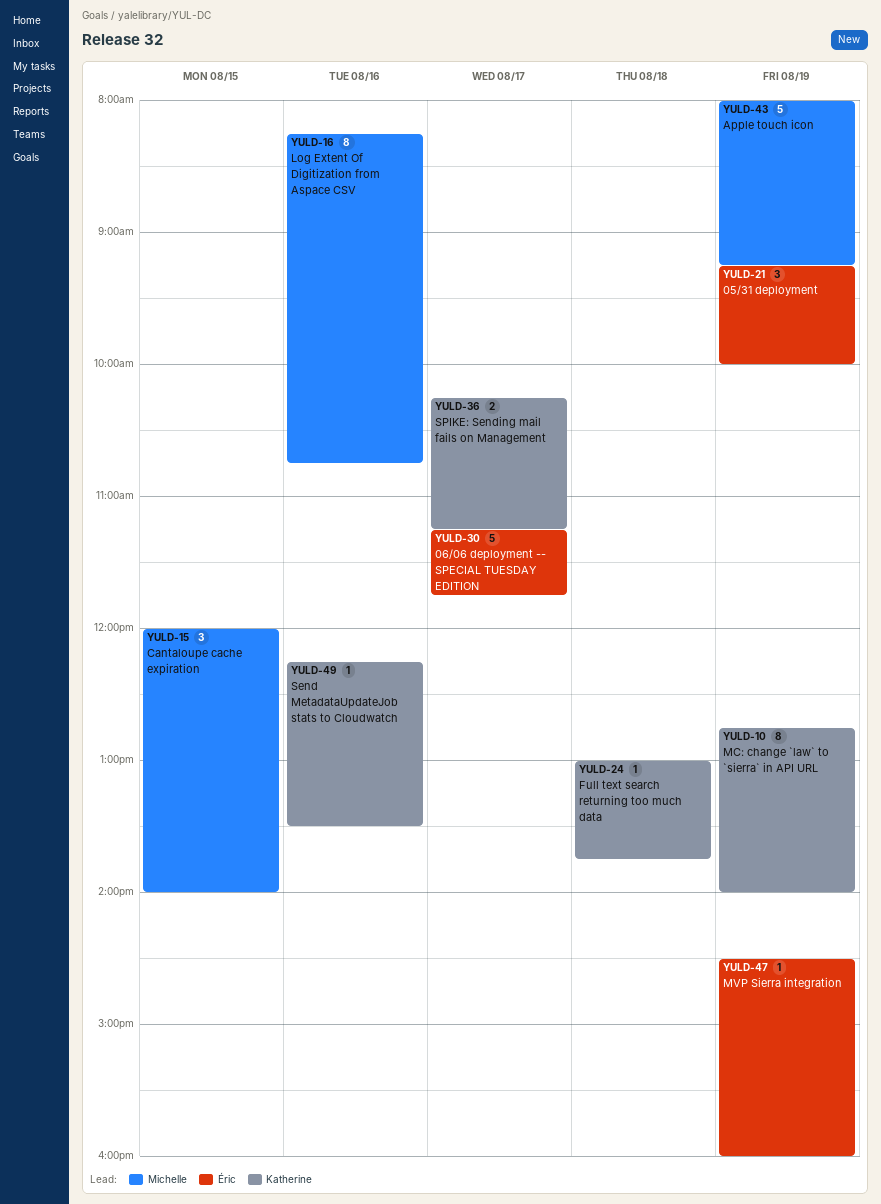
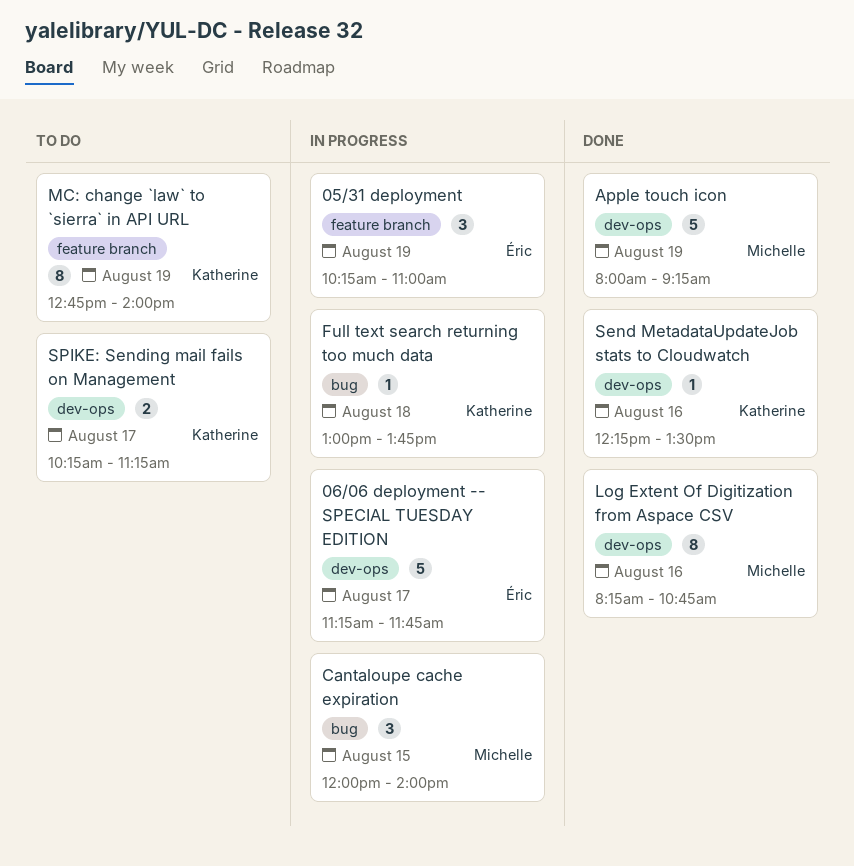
05/31 deployment, begins: 09:15 -> 10:15
05/31 deployment, ends: 10:00 -> 11:00
MVP Sierra integration: present -> none

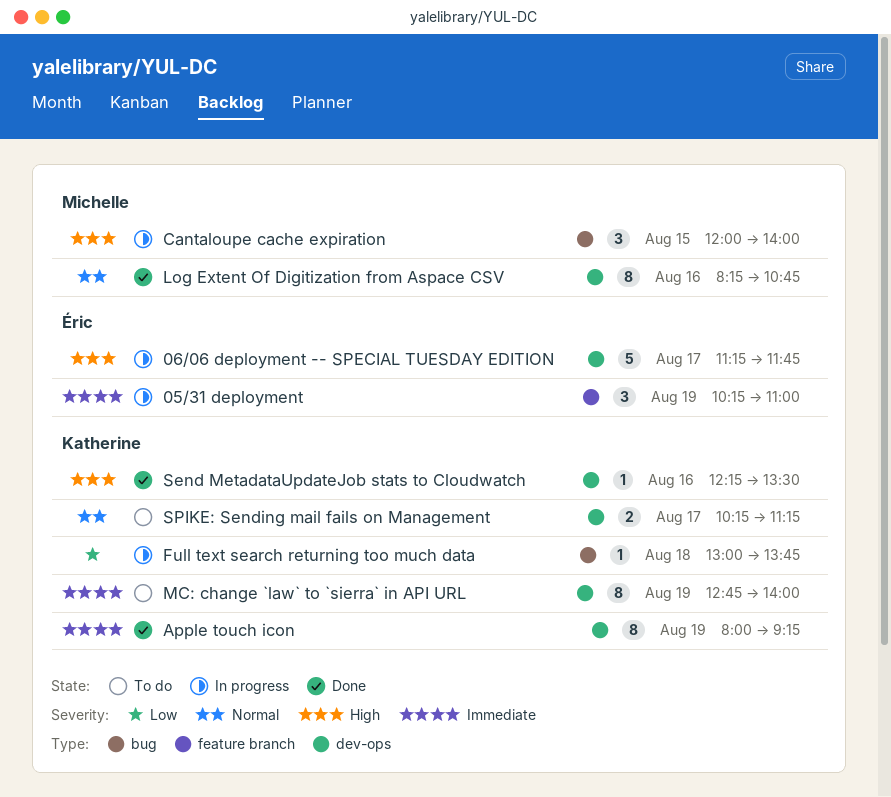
Apple touch icon, owner: Michelle -> Katherine
Apple touch icon, estimate: 5 -> 8
MC: change `law` to `sierra` in API URL, label: feature branch -> dev-ops

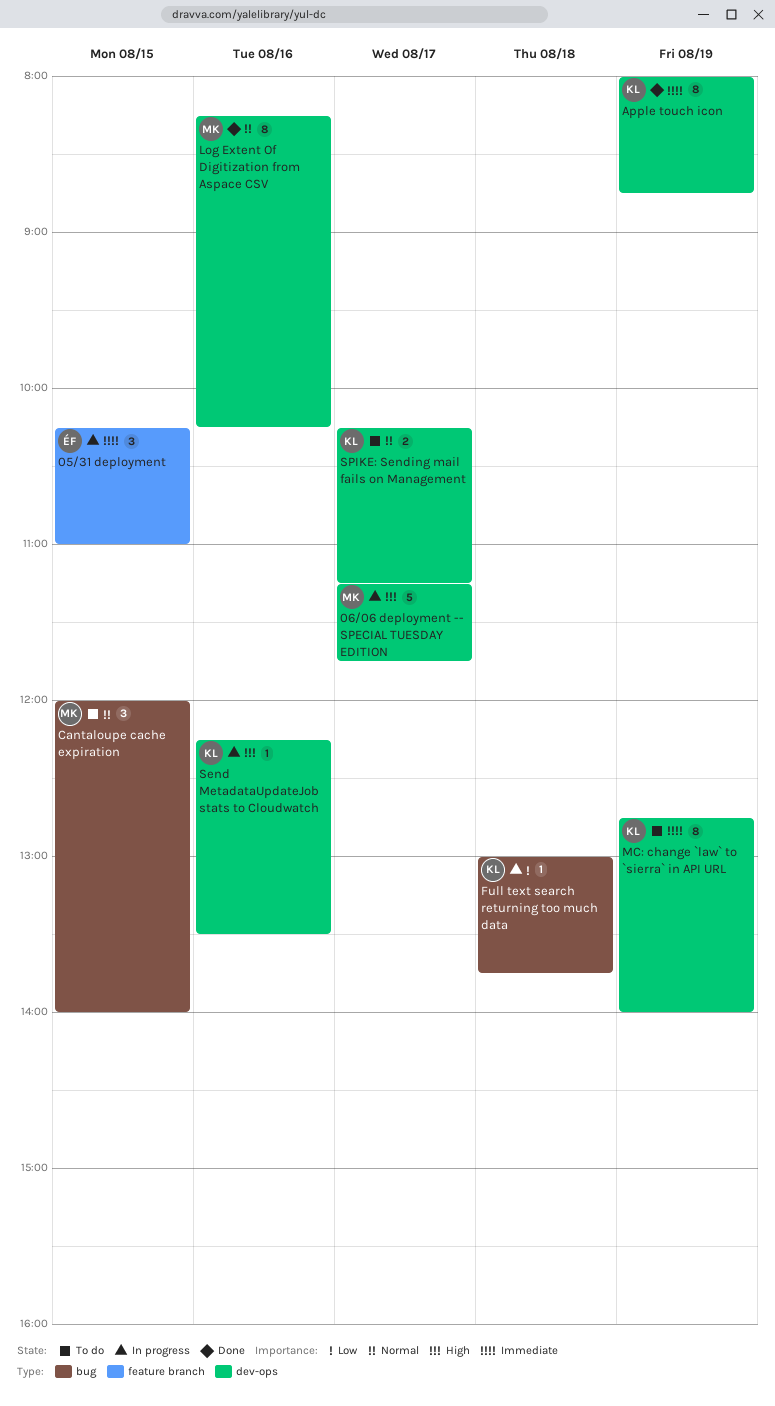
05/31 deployment, day: Aug 19 -> Aug 15
06/06 deployment -- SPECIAL TUESDAY EDITION, owner: Éric -> Michelle
Apple touch icon, ends: 09:15 -> 08:45
Cantaloupe cache expiration, status: In progress -> To do
Cantaloupe cache expiration, priority: High -> Normal
Log Extent Of Digitization from Aspace CSV, ends: 10:45 -> 10:15
Send MetadataUpdateJob stats to Cloudwatch, status: Done -> In progress

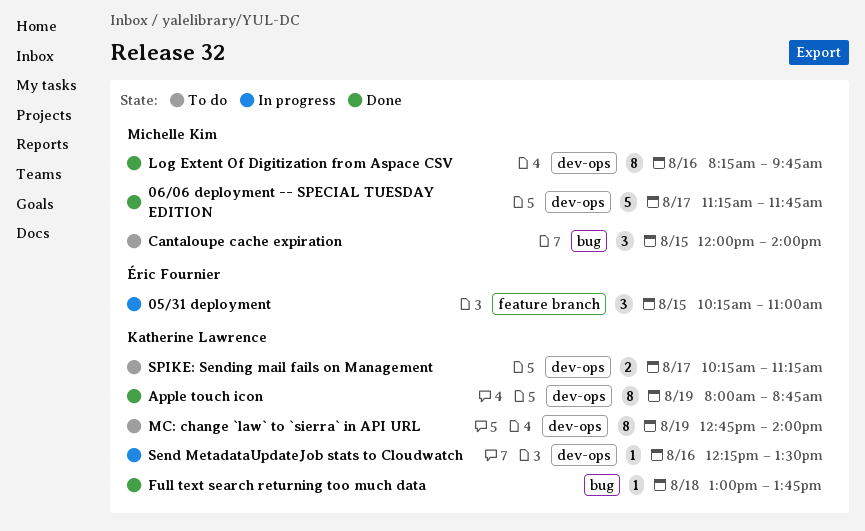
06/06 deployment -- SPECIAL TUESDAY EDITION, status: In progress -> Done
Full text search returning too much data, status: In progress -> Done
Log Extent Of Digitization from Aspace CSV, ends: 10:15 -> 09:45

